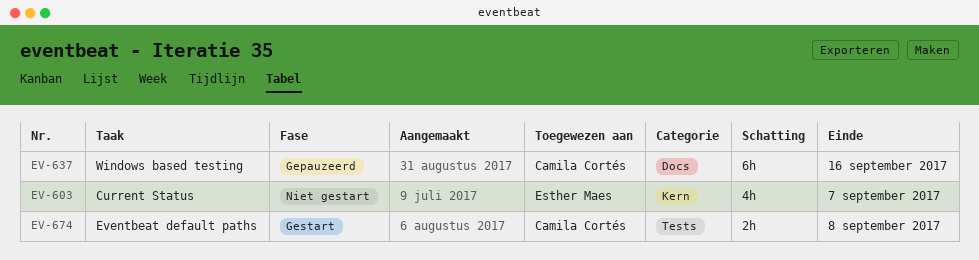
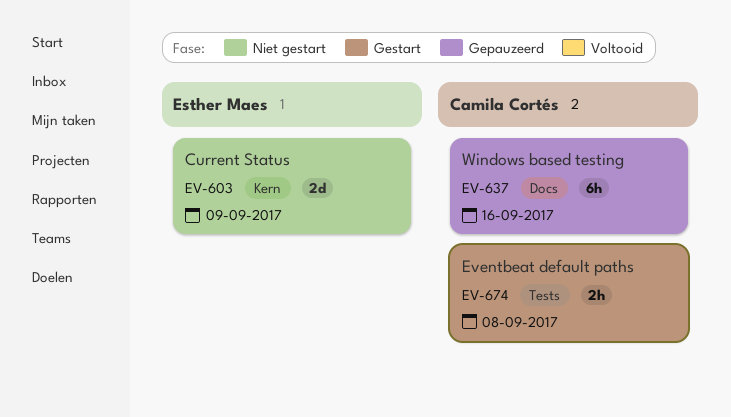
EV-603, estimate: 4h -> 2d
EV-603, due: Sep 7 -> Sep 9

